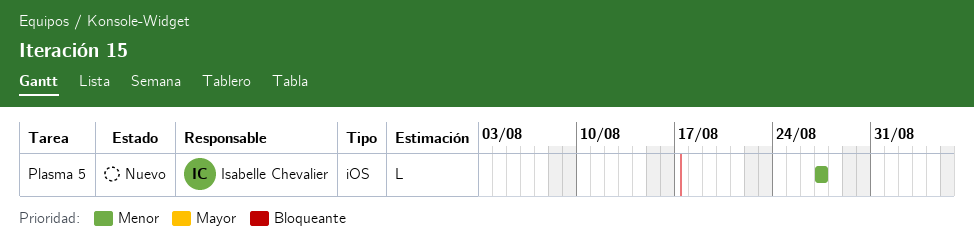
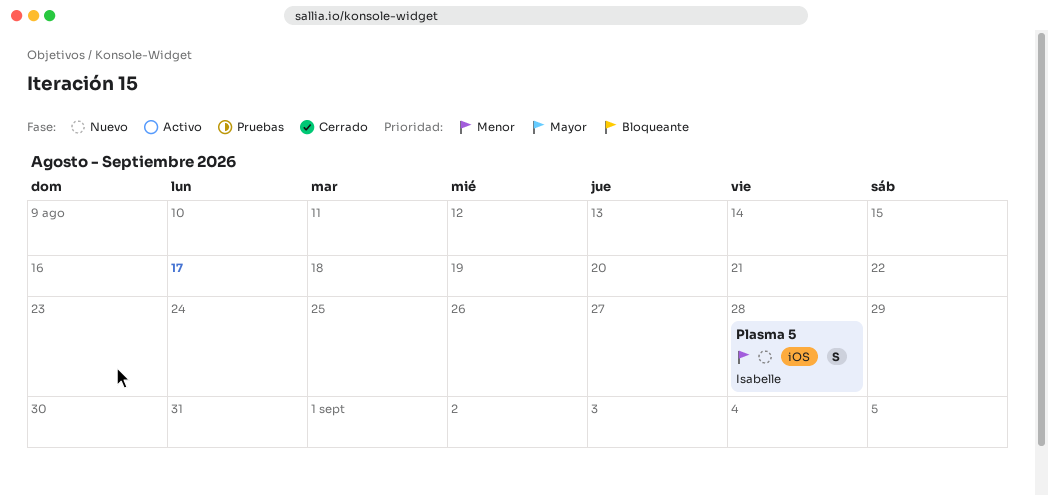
Plasma 5, estimate: L -> S
Plasma 5, due: Aug 27 -> Aug 28

